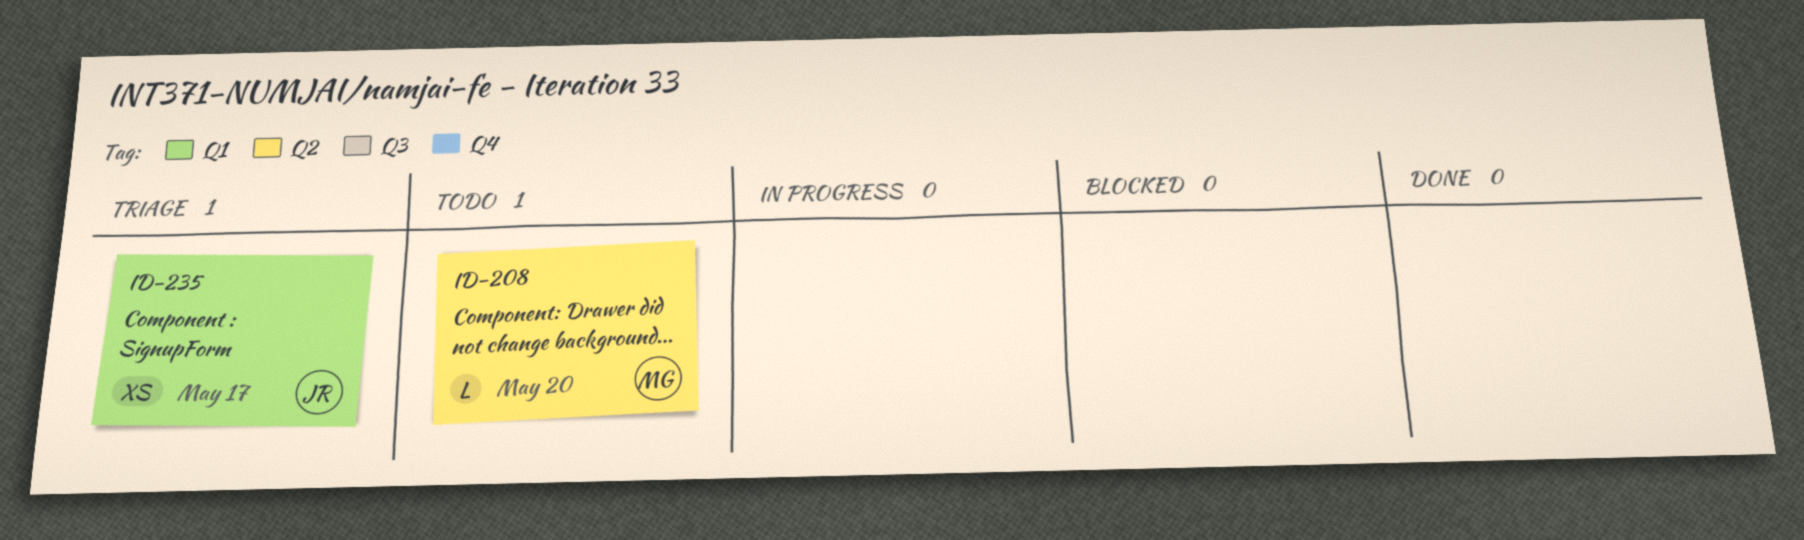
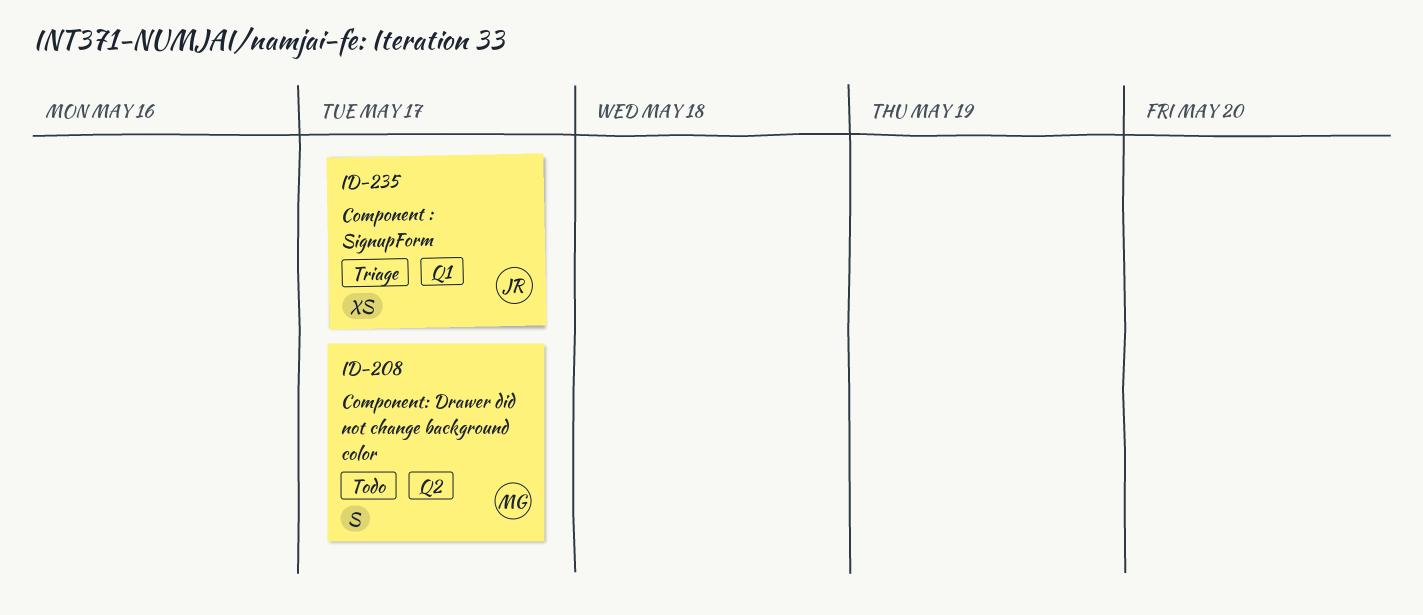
ID-208, estimate: L -> S
ID-208, due: May 20 -> May 17

